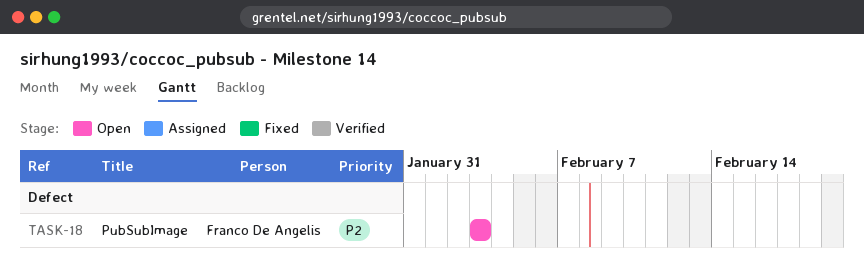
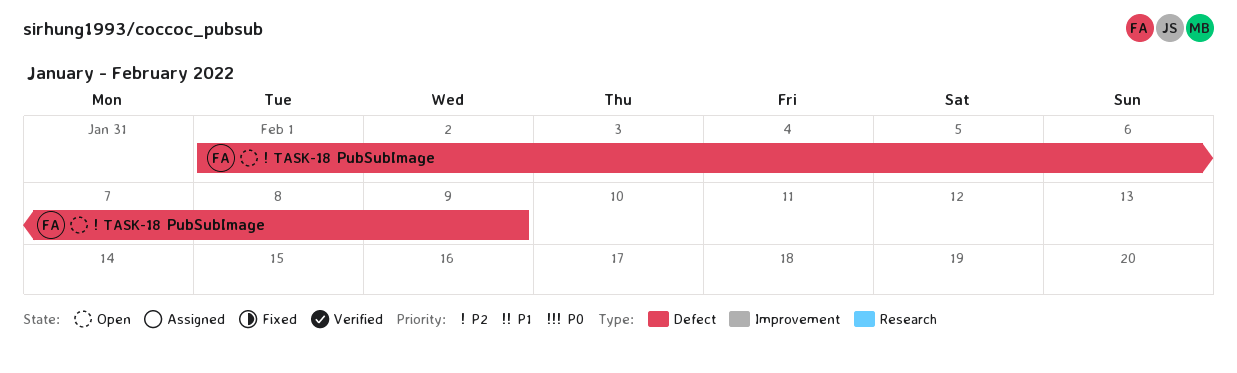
TASK-18, start: Feb 3 -> Feb 1
TASK-18, due: Feb 3 -> Feb 9

